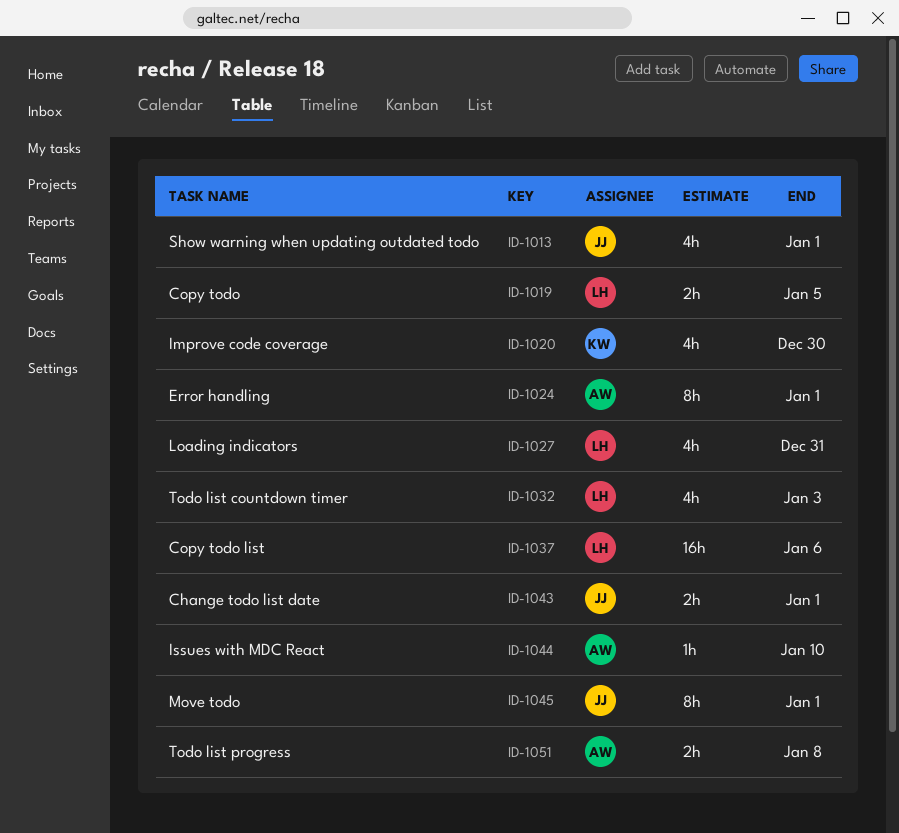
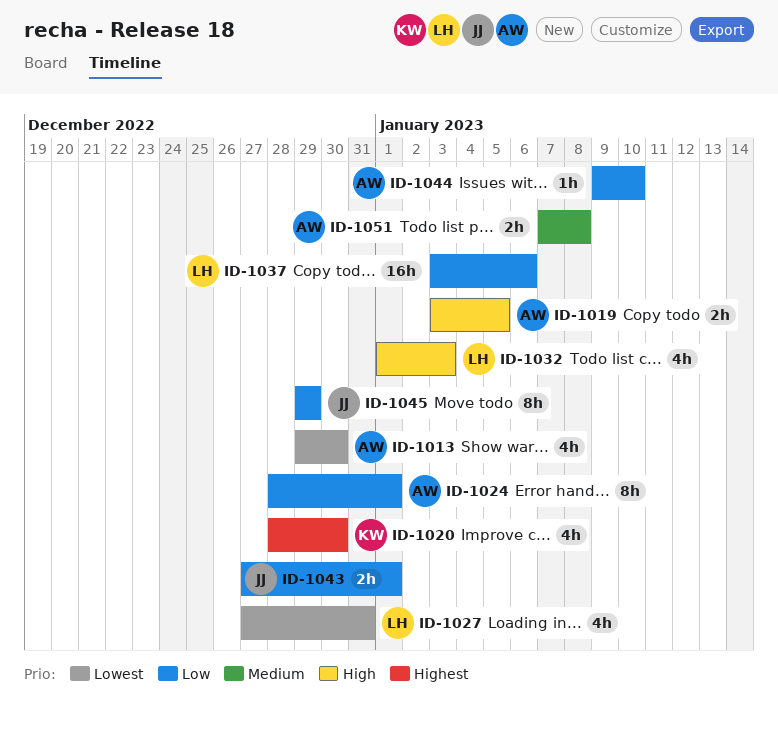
ID-1013, owner: JJ -> AW
ID-1013, due: Jan 1 -> Dec 30
ID-1019, owner: LH -> AW
ID-1045, due: Jan 1 -> Dec 29

